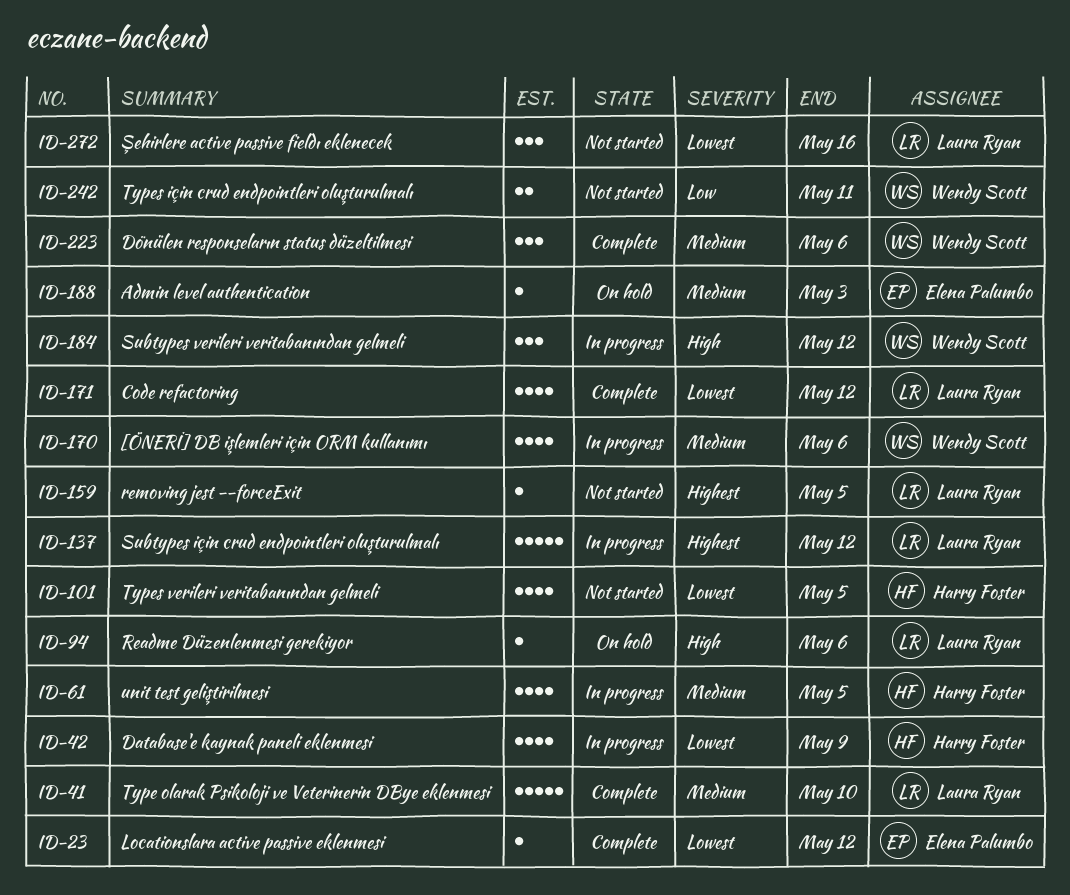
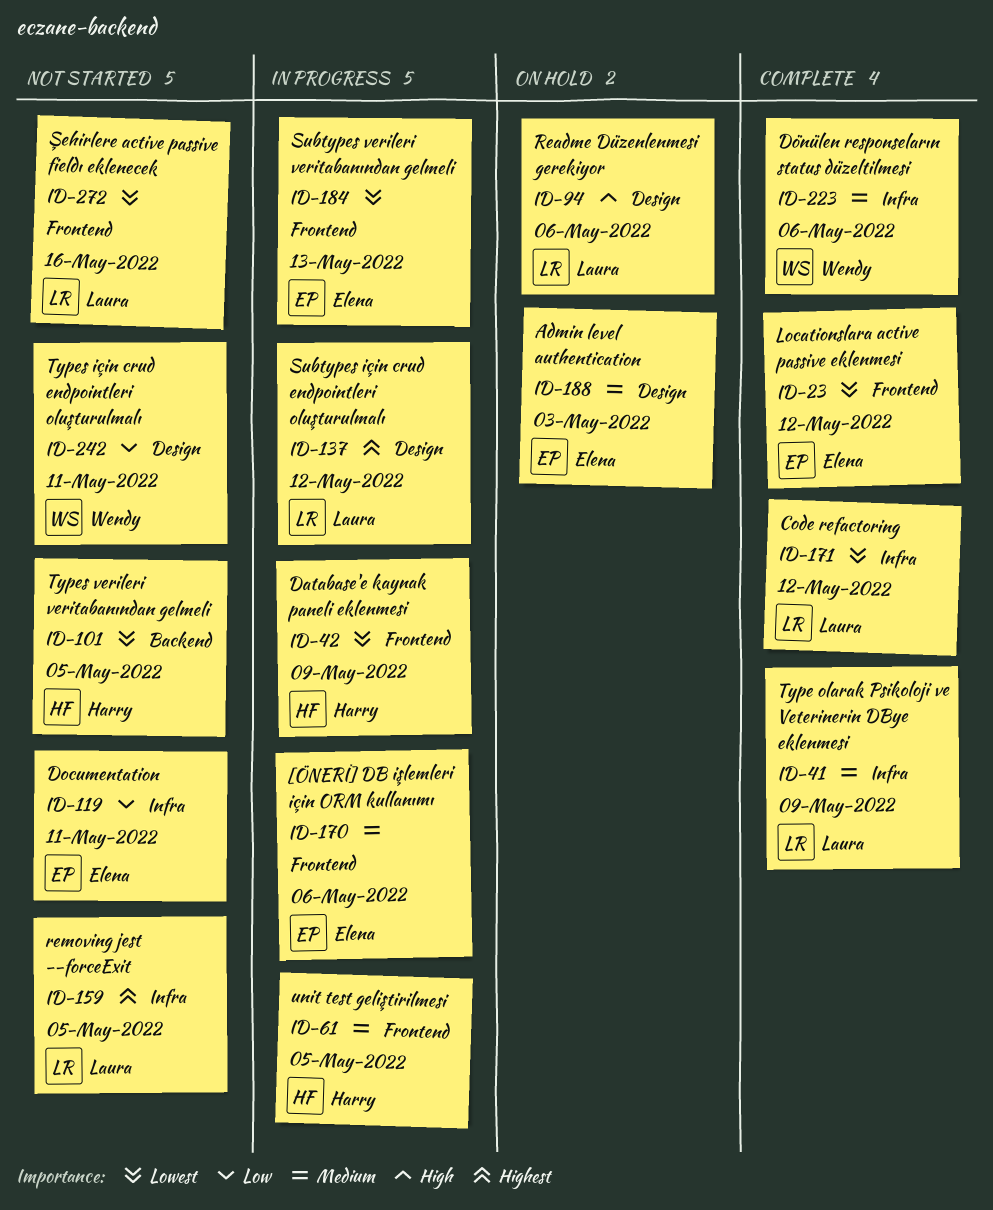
ID-41, due: May 10 -> May 9
ID-119: none -> present
ID-170, owner: Wendy Scott -> Elena Palumbo
ID-184, owner: Wendy Scott -> Elena Palumbo
ID-184, priority: High -> Lowest
ID-184, due: May 12 -> May 13

